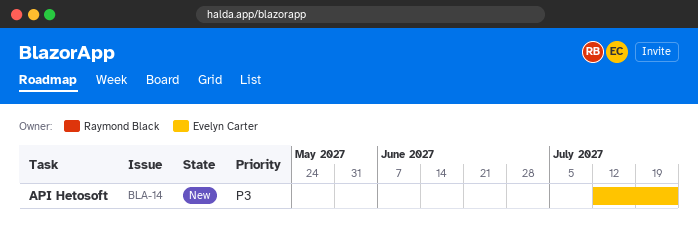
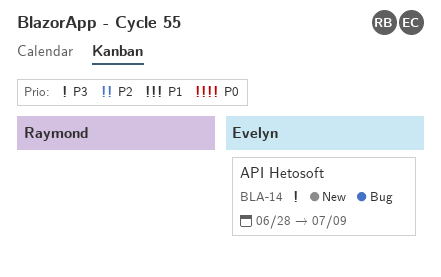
BLA-14, start: Jul 12 -> Jun 28
BLA-14, due: Jul 23 -> Jul 9

